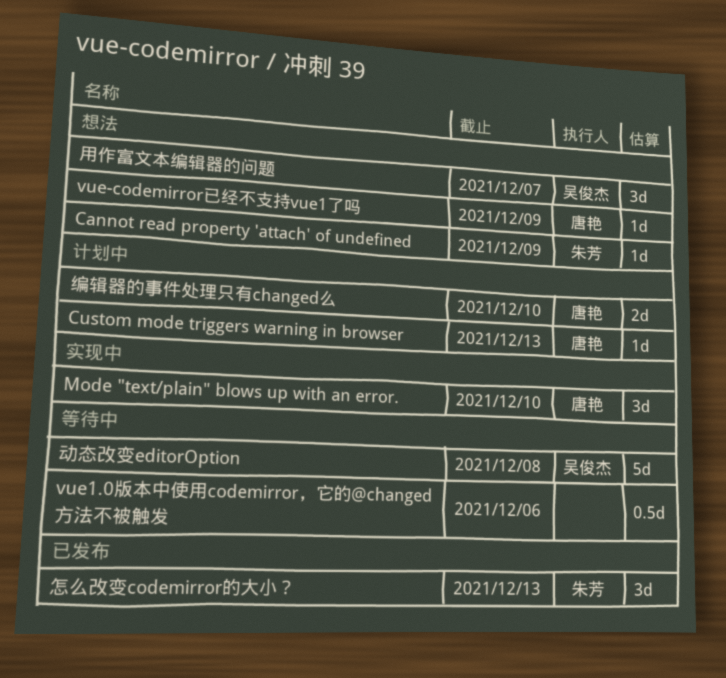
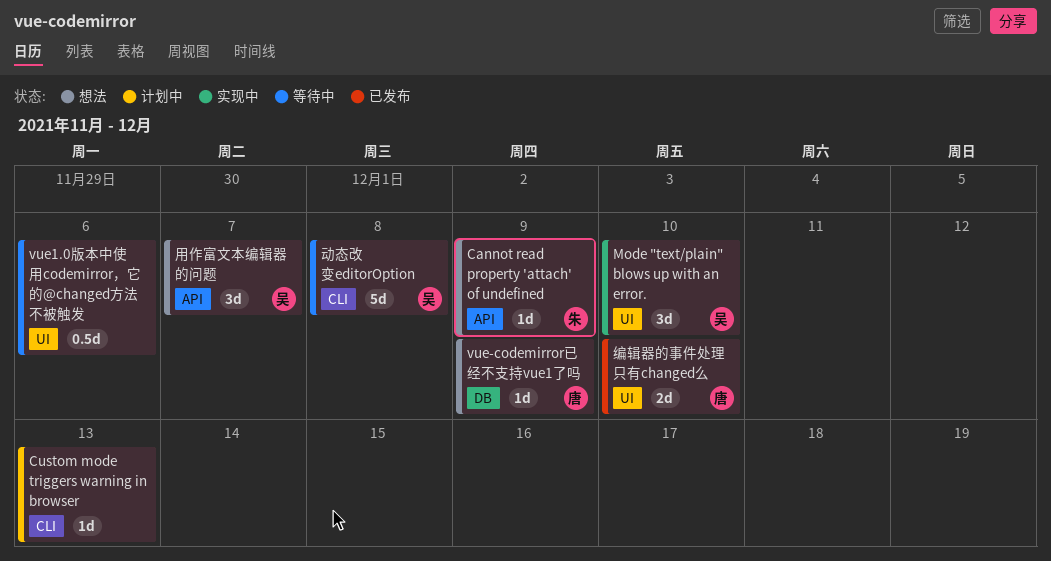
Custom mode triggers warning in browser, owner: 唐艳 -> none
Mode "text/plain" blows up with an error., owner: 唐艳 -> 吴俊杰
怎么改变codemirror的大小？: present -> none
编辑器的事件处理只有changed么, status: 计划中 -> 已发布

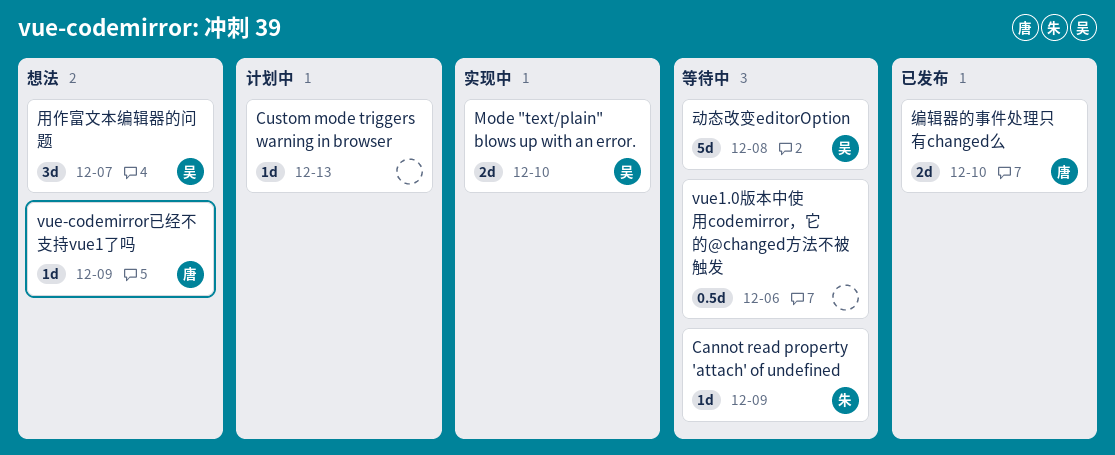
Cannot read property 'attach' of undefined, status: 想法 -> 等待中
Mode "text/plain" blows up with an error., estimate: 3d -> 2d

